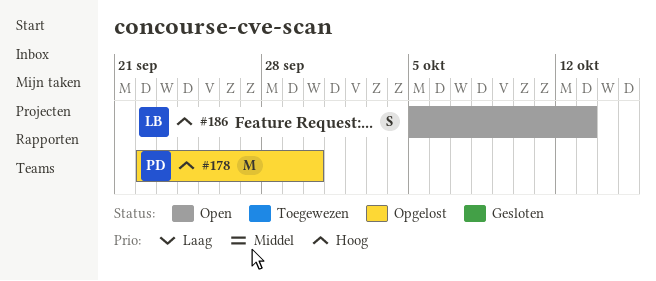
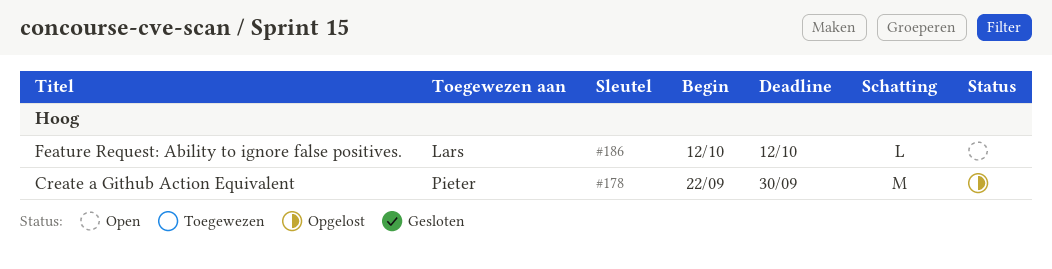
#186, estimate: S -> L
#186, start: Oct 5 -> Oct 12
#186, due: Oct 13 -> Oct 12

